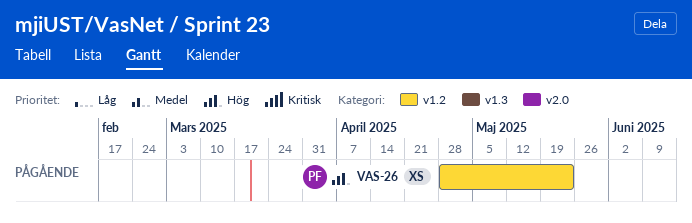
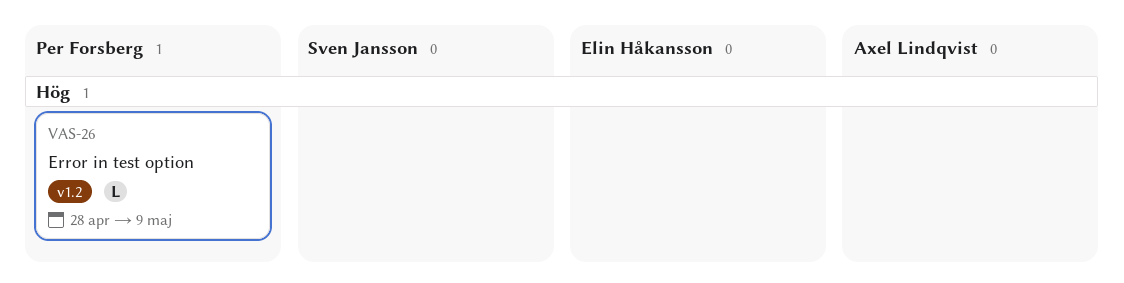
VAS-26, estimate: XS -> L
VAS-26, due: May 23 -> May 9

